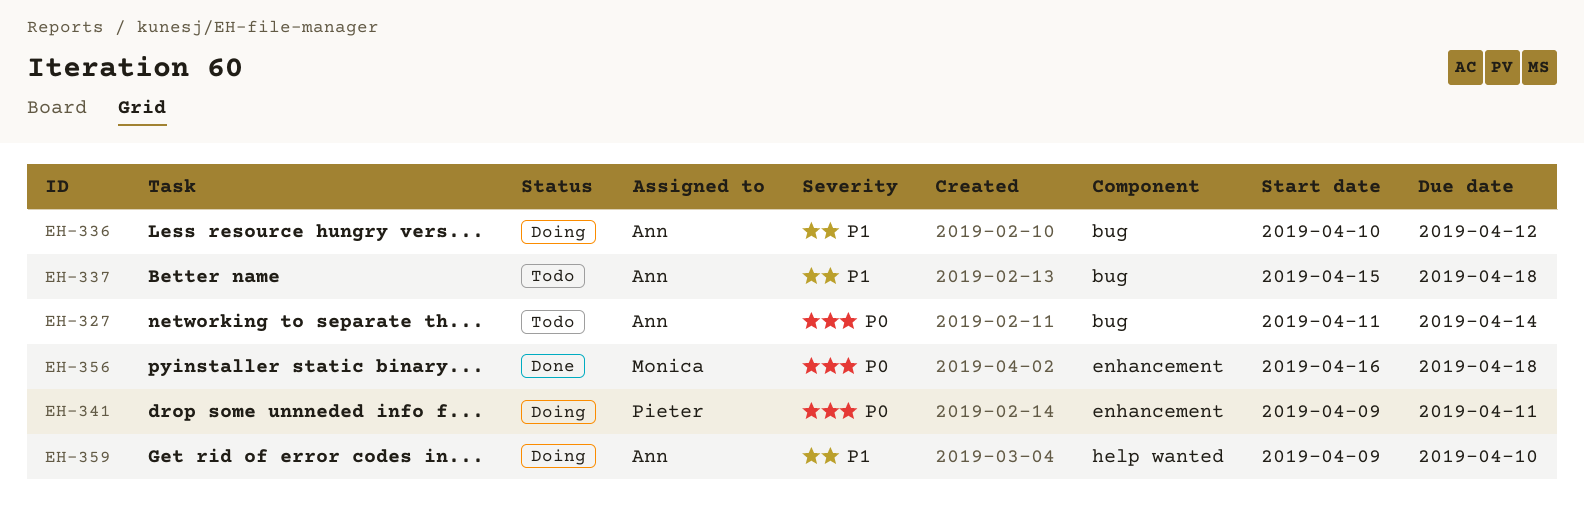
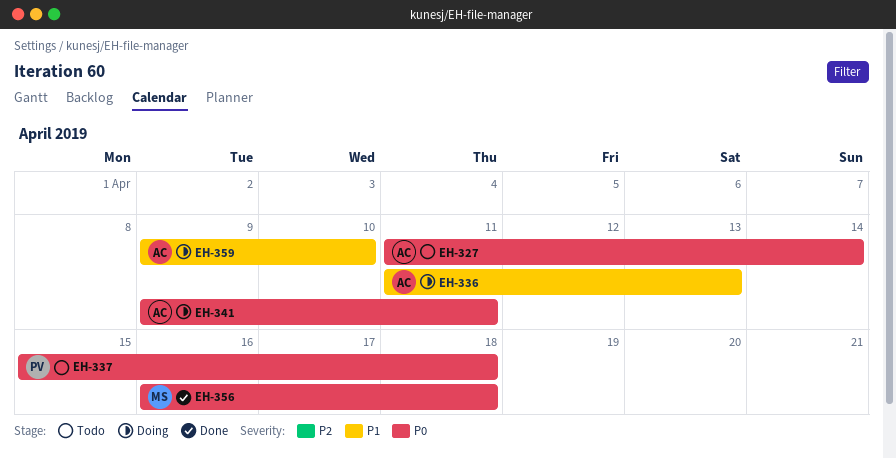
EH-336, start: Apr 10 -> Apr 11
EH-336, due: Apr 12 -> Apr 13
EH-337, owner: Ann -> Pieter
EH-337, priority: P1 -> P0
EH-341, owner: Pieter -> Ann

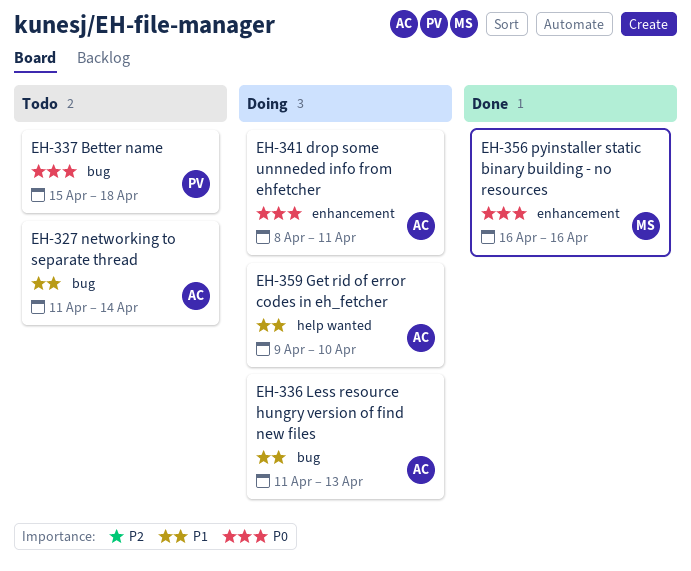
EH-327, priority: P0 -> P1
EH-341, start: Apr 9 -> Apr 8
EH-356, due: Apr 18 -> Apr 16

